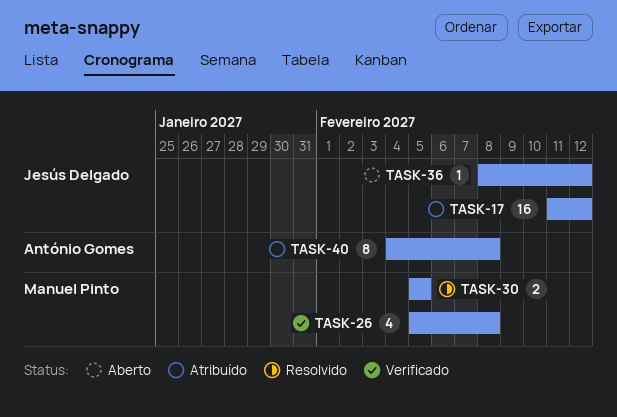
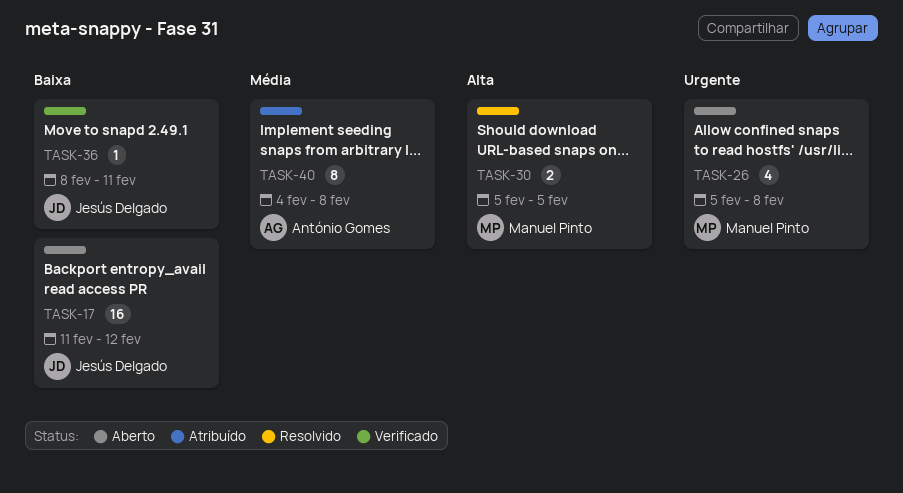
TASK-17, status: Atribuído -> Aberto
TASK-26, status: Verificado -> Aberto
TASK-36, status: Aberto -> Verificado
TASK-36, due: Feb 12 -> Feb 11

